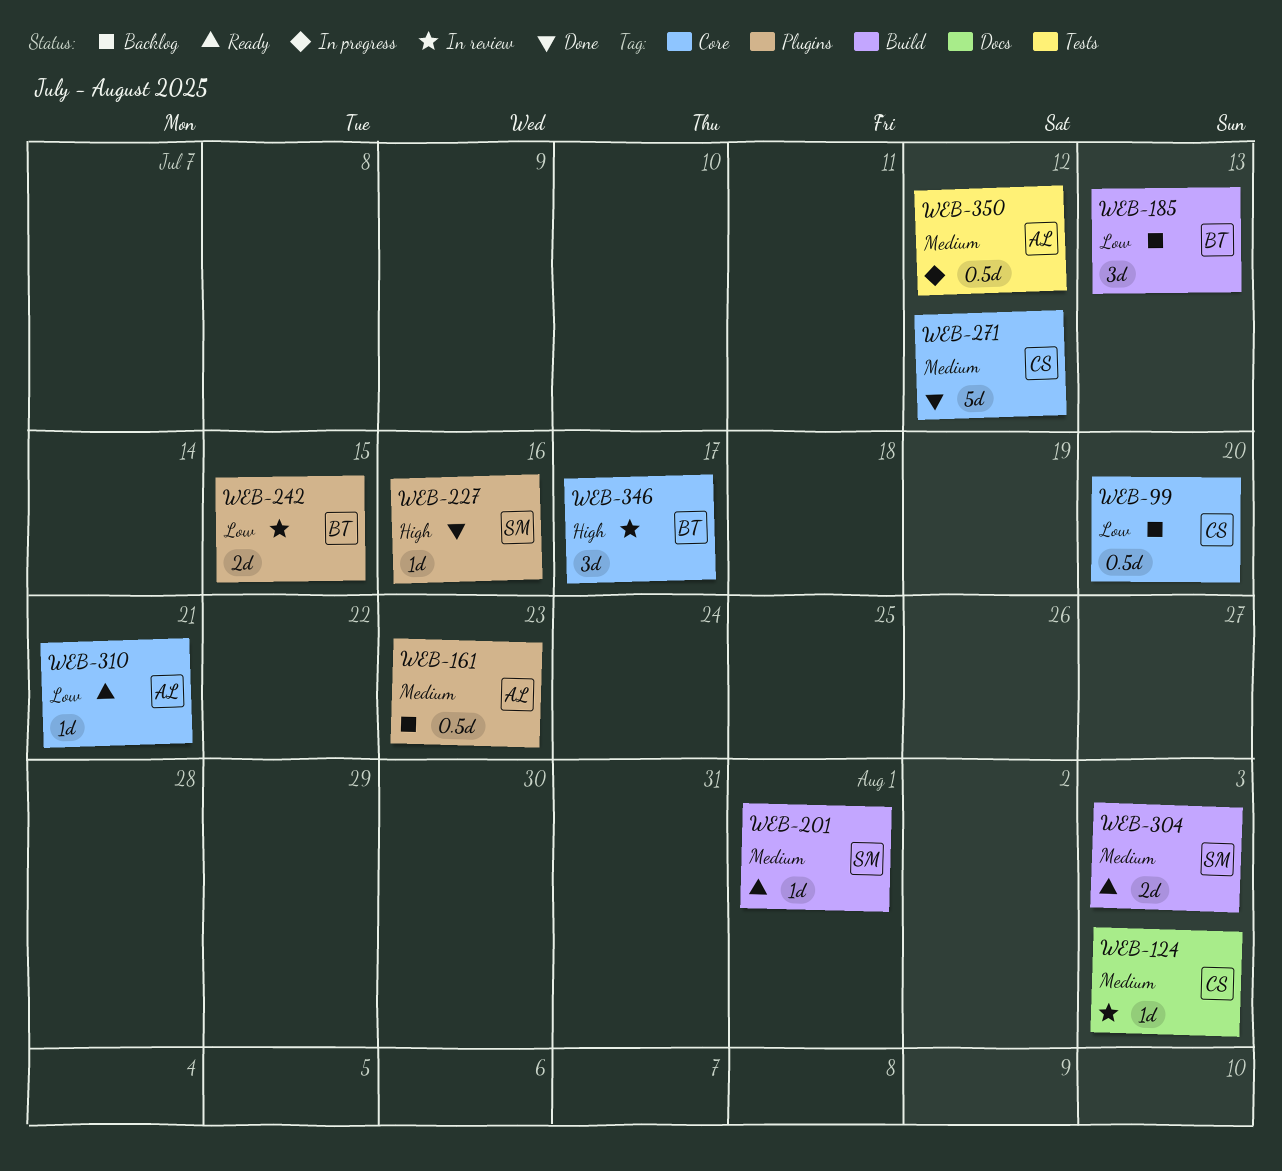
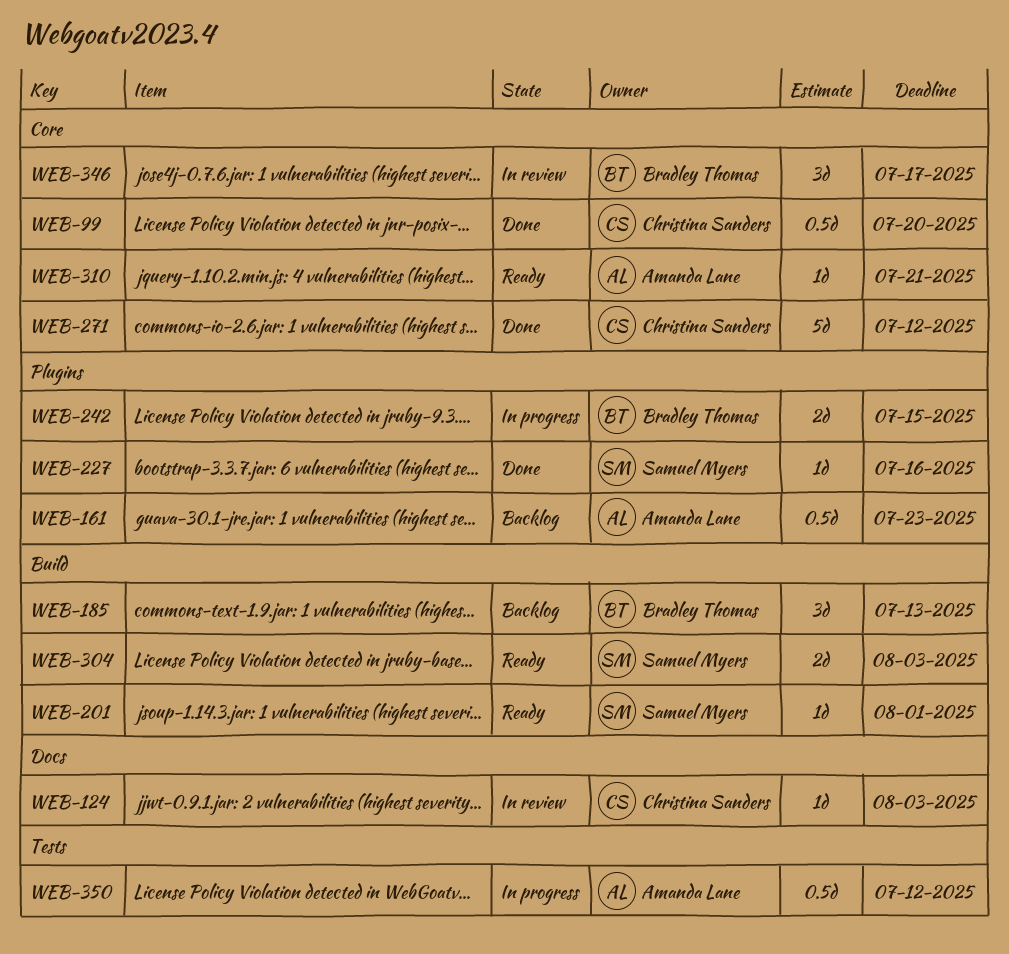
WEB-99, status: Backlog -> Done
WEB-242, status: In review -> In progress

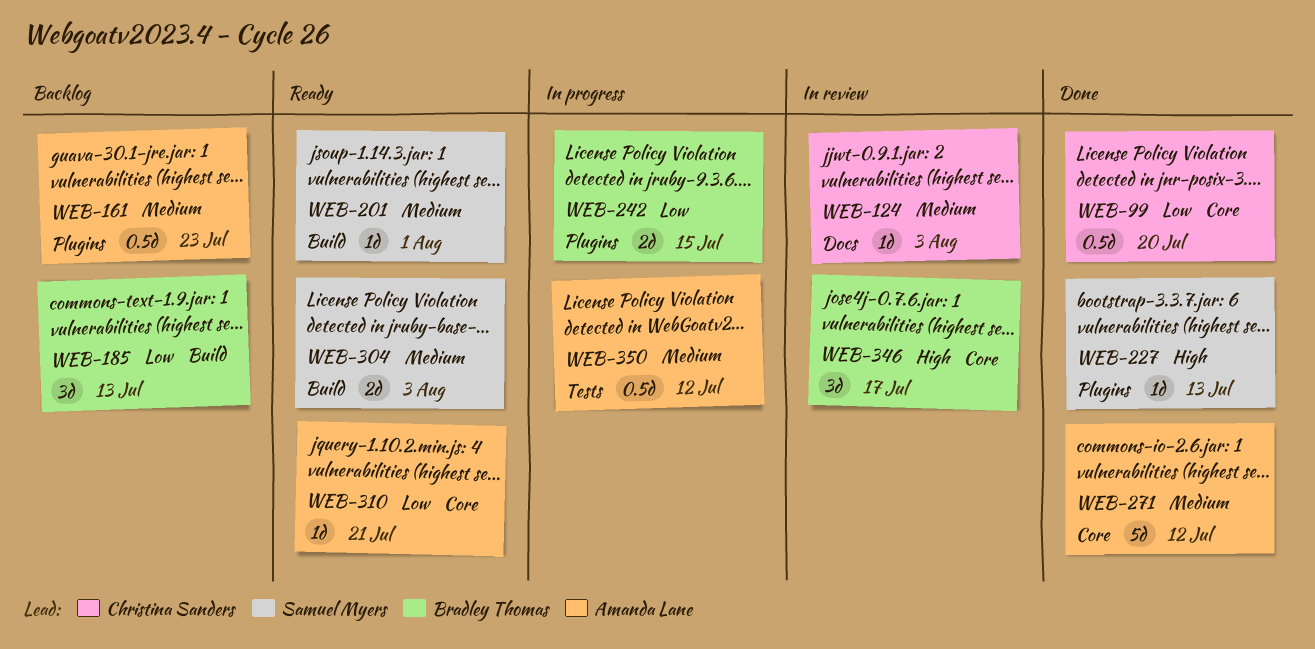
WEB-227, due: Jul 16 -> Jul 13
WEB-271, owner: Christina Sanders -> Amanda Lane

